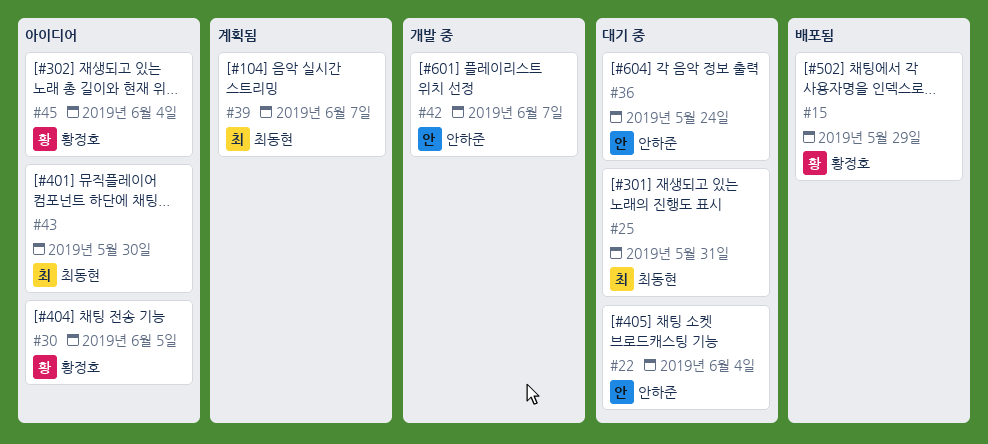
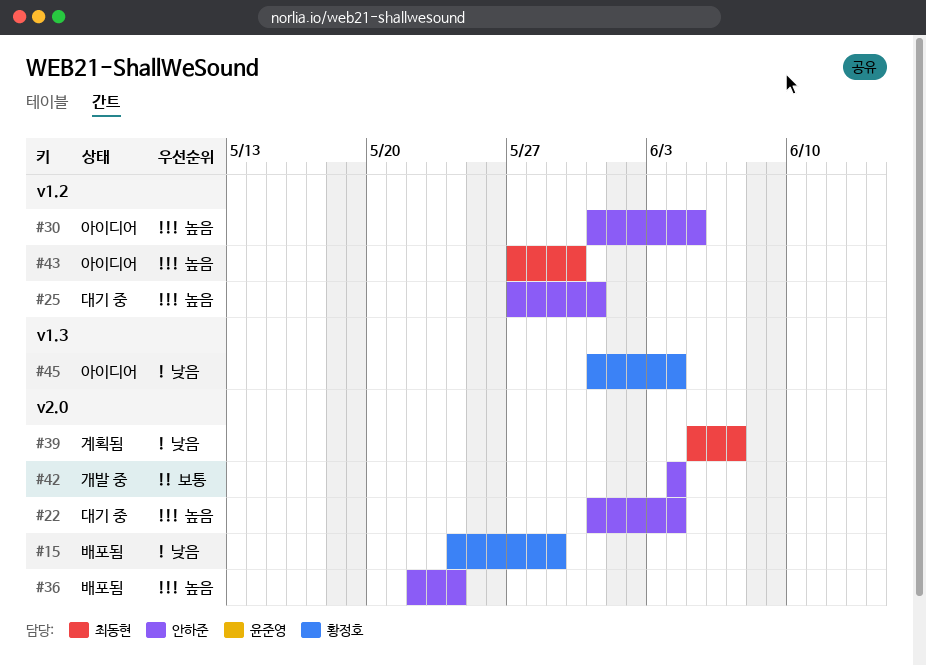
#25, owner: 최동현 -> 안하준
#30, owner: 황정호 -> 안하준
#36, status: 대기 중 -> 배포됨
#42, due: Jun 7 -> Jun 4

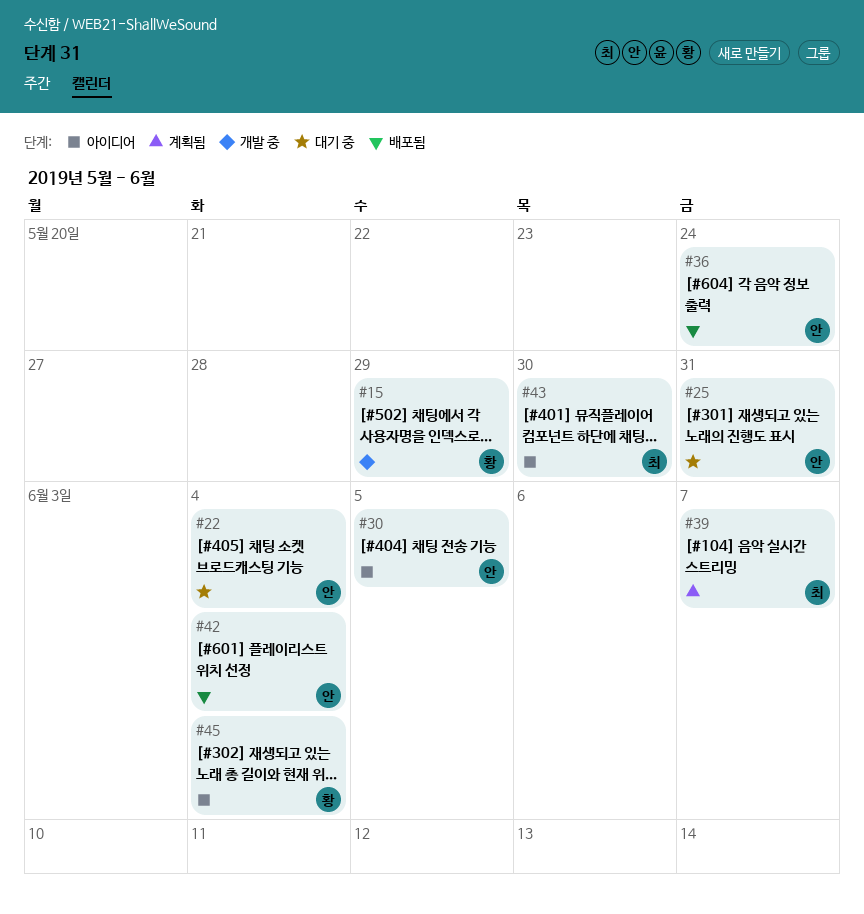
#15, status: 배포됨 -> 개발 중
#42, status: 개발 중 -> 배포됨

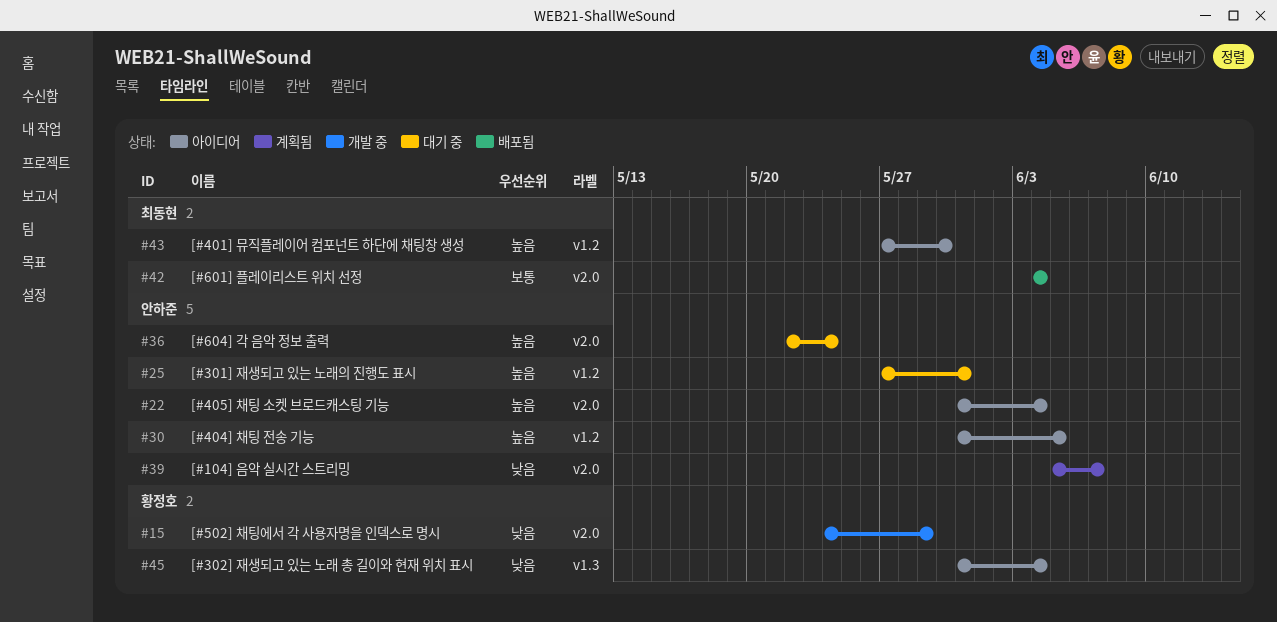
#22, status: 대기 중 -> 아이디어
#36, status: 배포됨 -> 대기 중
#39, owner: 최동현 -> 안하준
#42, owner: 안하준 -> 최동현

